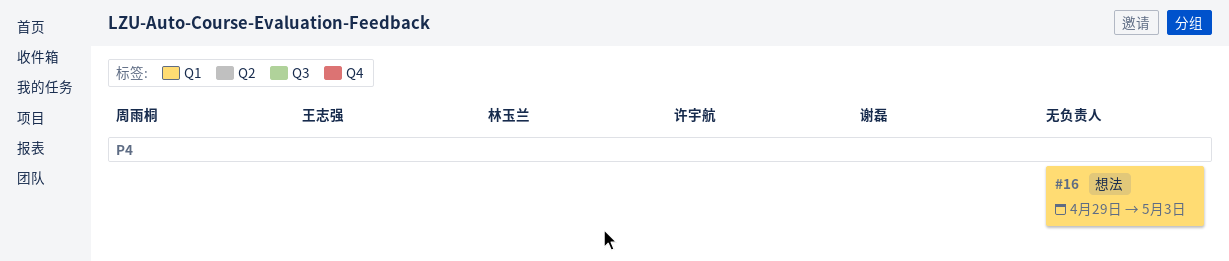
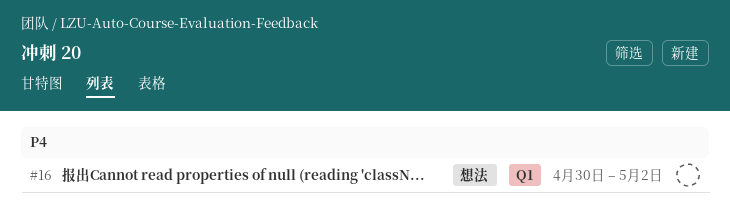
#16, start: Apr 29 -> Apr 30
#16, due: May 3 -> May 2

